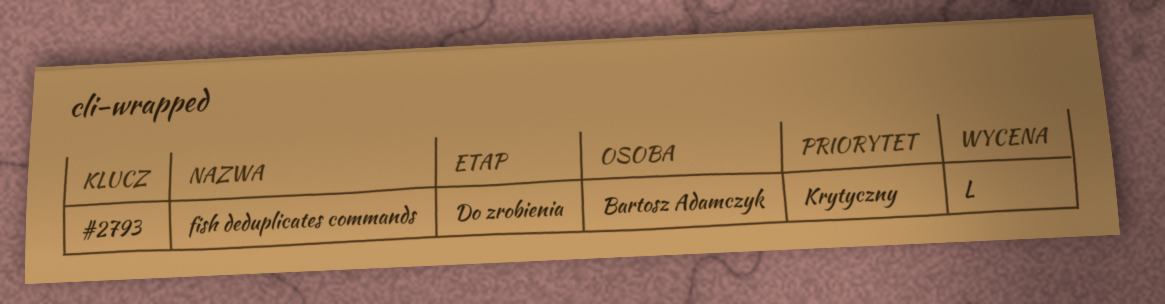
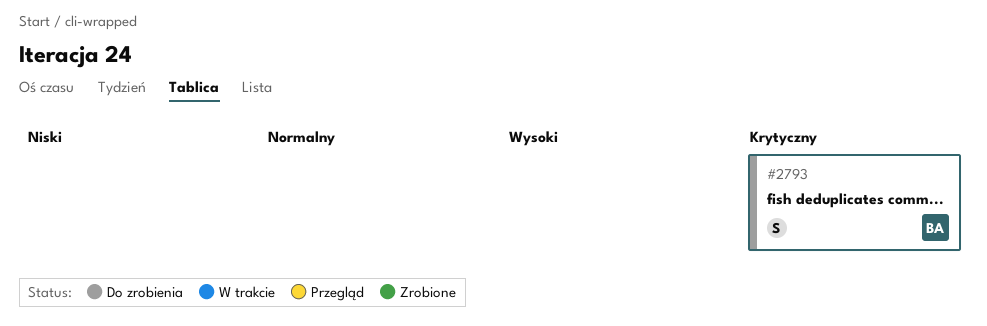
#2793, estimate: L -> S

